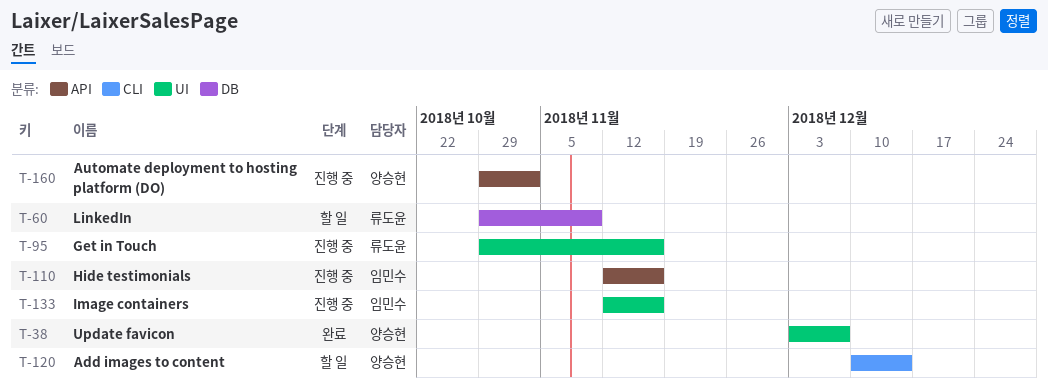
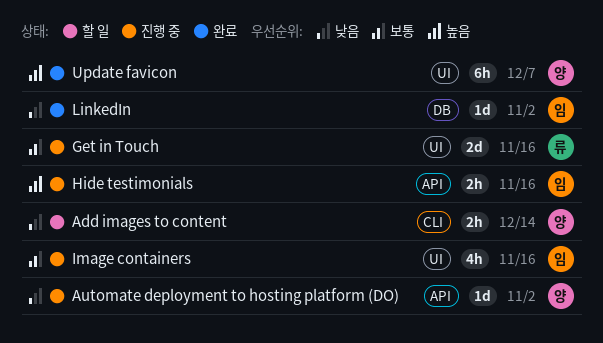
LinkedIn, status: 할 일 -> 완료
LinkedIn, owner: 류도윤 -> 임민수
LinkedIn, due: Nov 9 -> Nov 2

